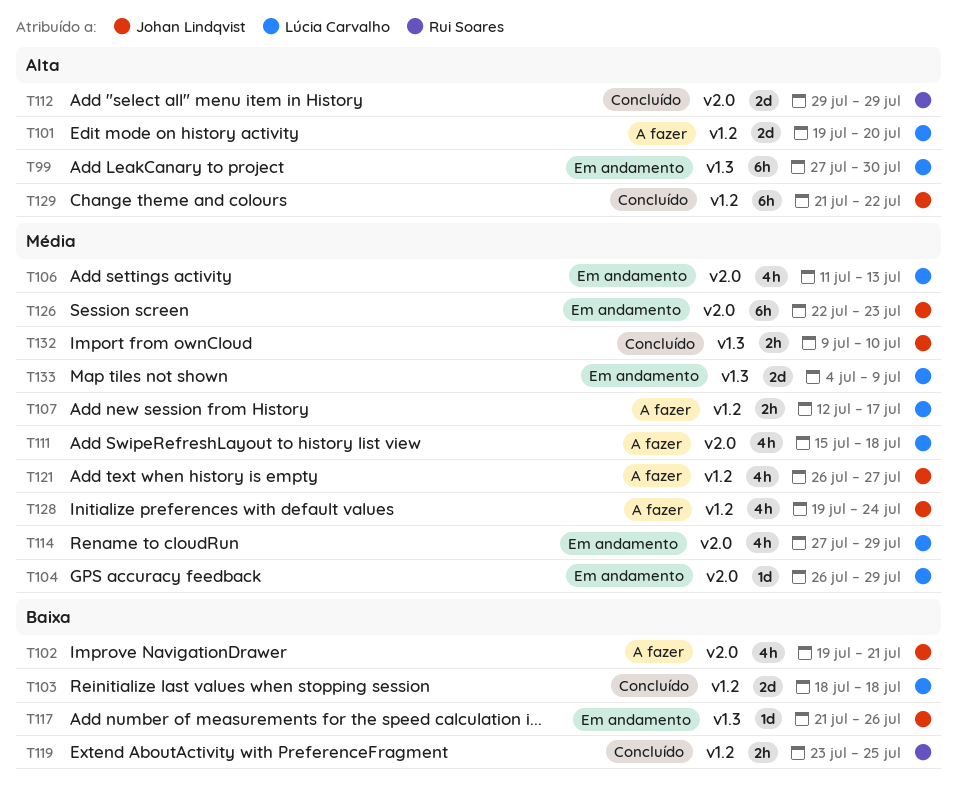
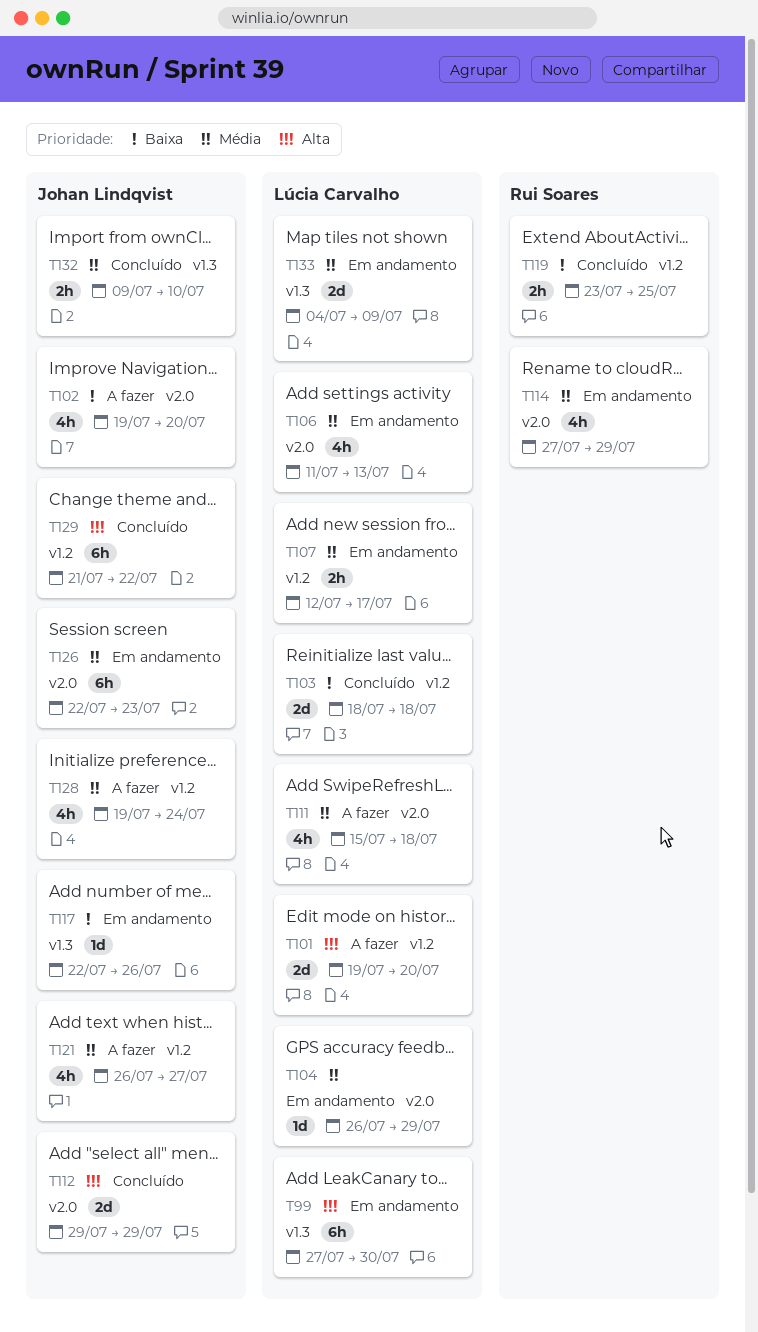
T102, due: Jul 21 -> Jul 20
T107, status: A fazer -> Em andamento
T112, owner: Rui Soares -> Johan Lindqvist
T114, owner: Lúcia Carvalho -> Rui Soares
T117, start: Jul 21 -> Jul 22

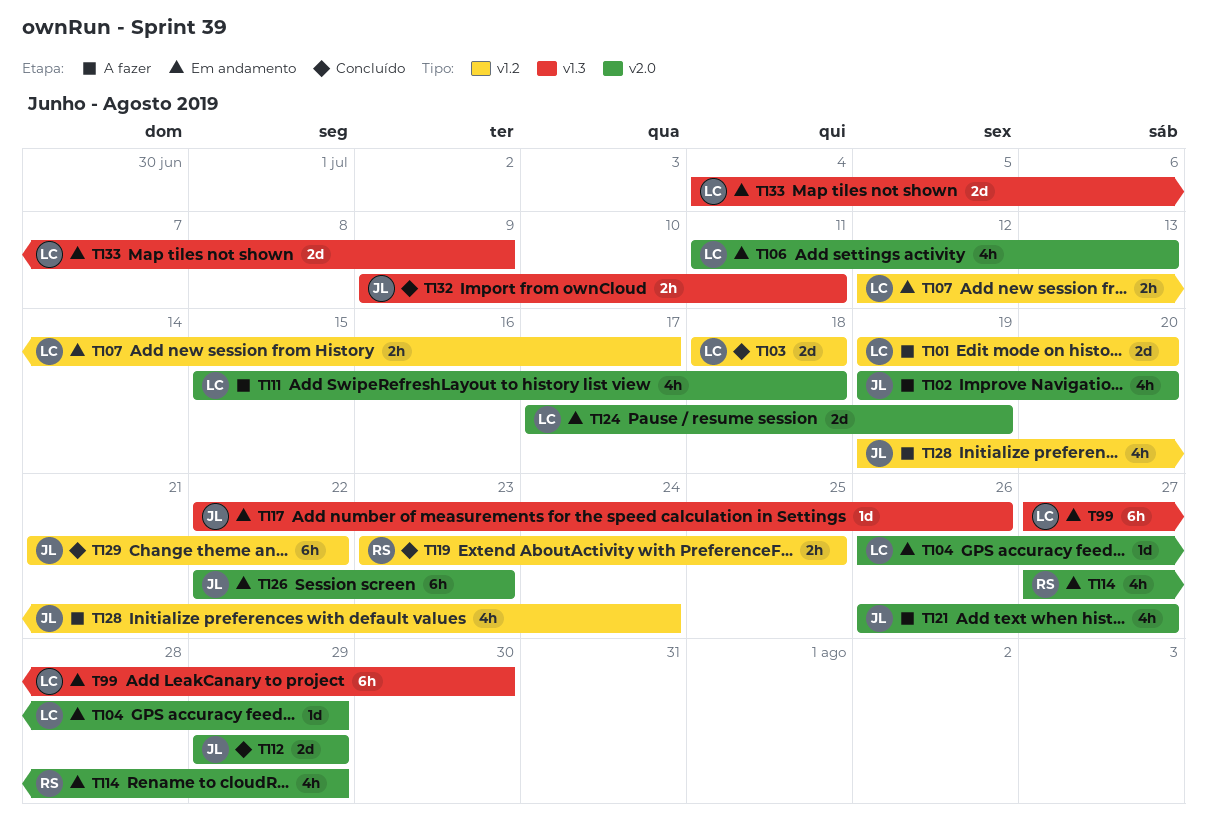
T121, label: v1.2 -> v2.0
T124: none -> present
T132, due: Jul 10 -> Jul 11

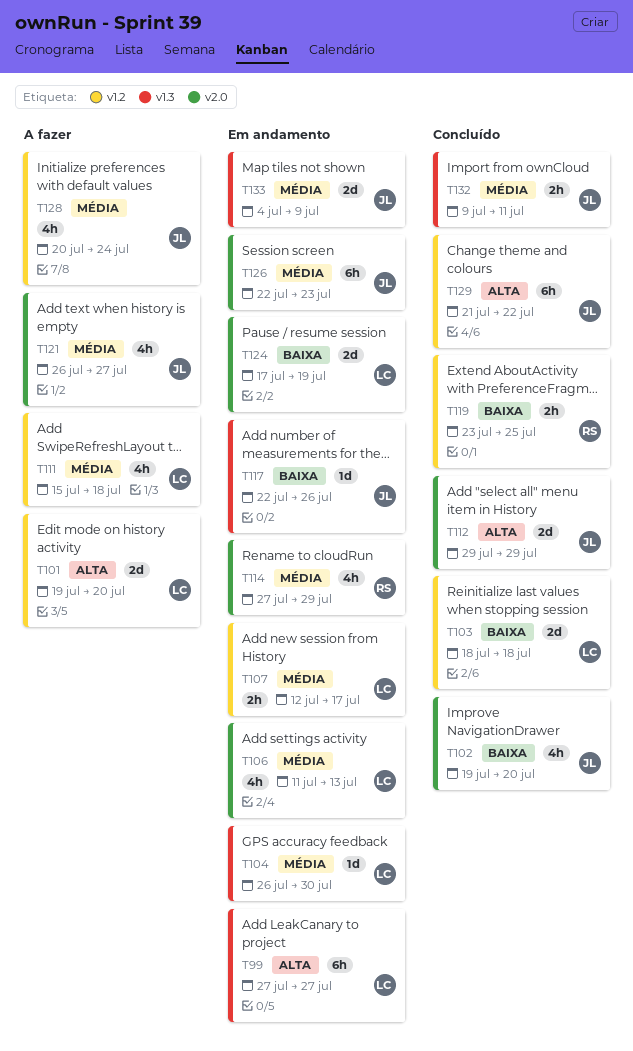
T99, due: Jul 30 -> Jul 27
T102, status: A fazer -> Concluído
T104, label: v2.0 -> v1.3
T104, due: Jul 29 -> Jul 30
T111, label: v2.0 -> v1.2
T128, start: Jul 19 -> Jul 20
T133, owner: LC -> JL

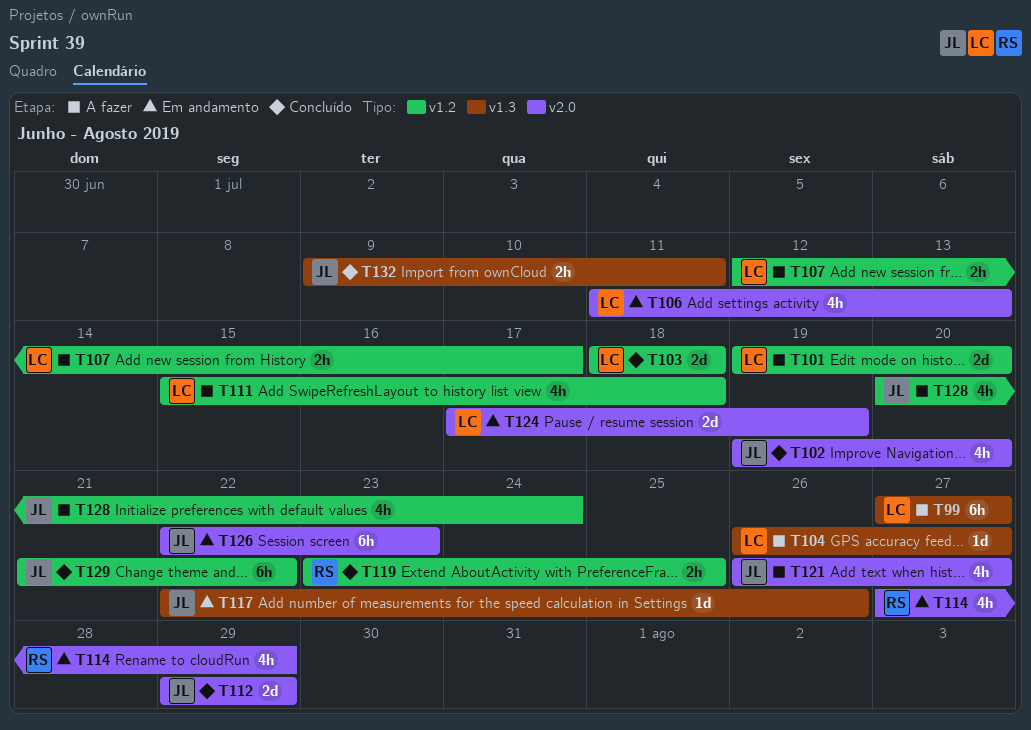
T99, status: Em andamento -> A fazer
T104, status: Em andamento -> A fazer
T104, due: Jul 30 -> Jul 27
T107, status: Em andamento -> A fazer
T133: present -> none

